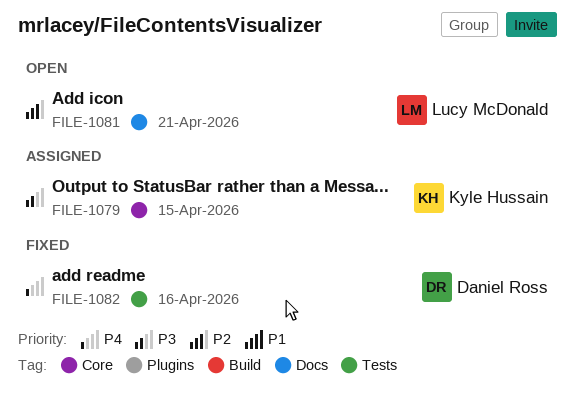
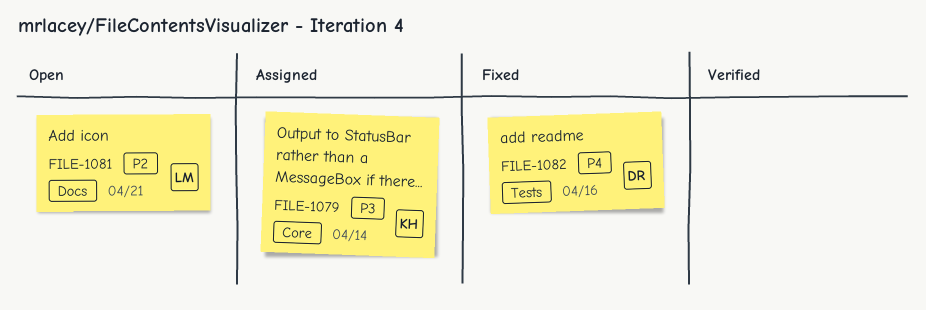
FILE-1079, due: Apr 15 -> Apr 14

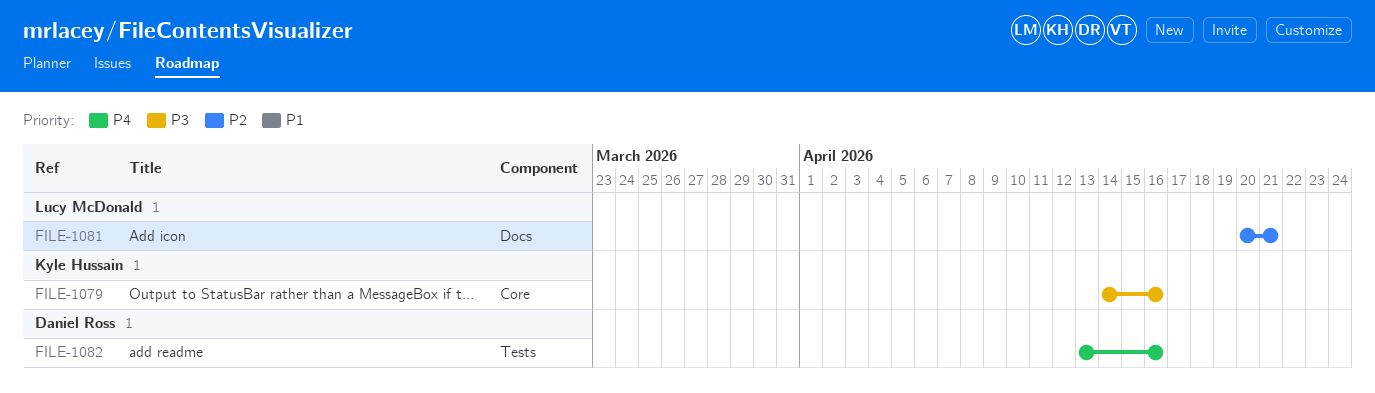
FILE-1079, due: Apr 14 -> Apr 16

